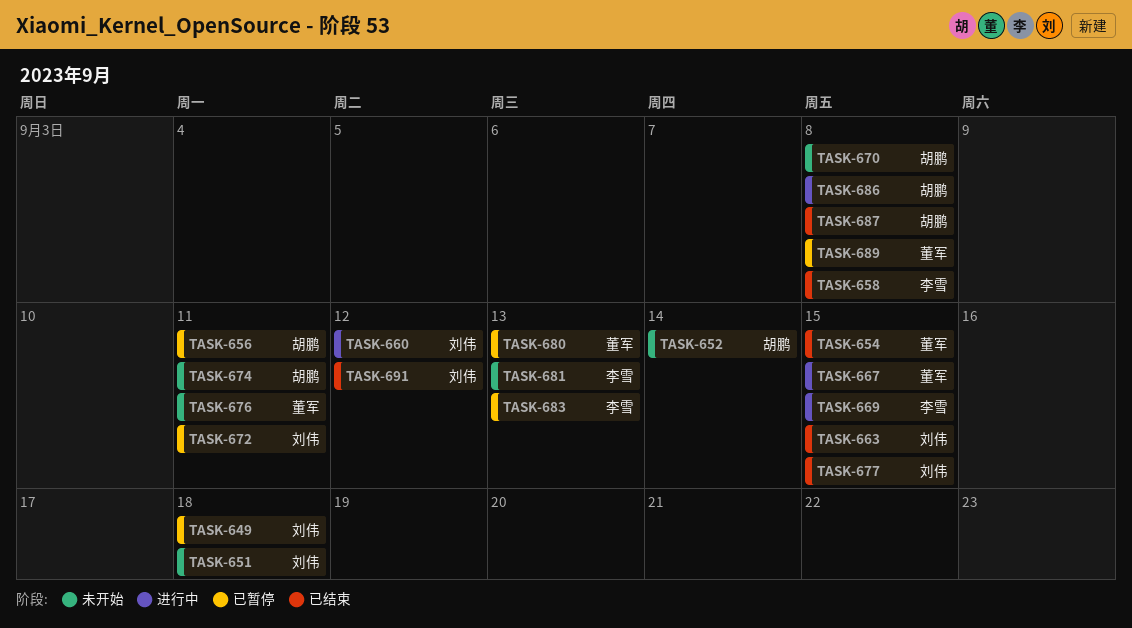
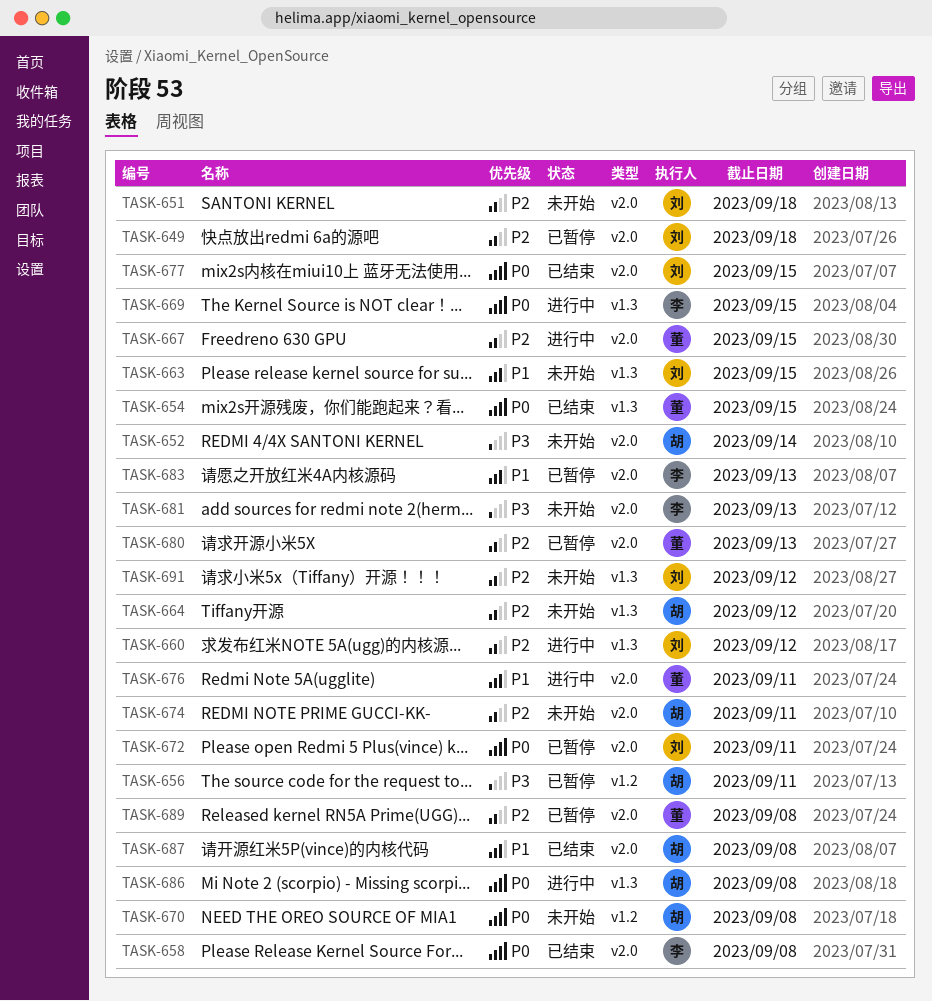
TASK-663, status: 已结束 -> 未开始
TASK-664: none -> present
TASK-676, status: 未开始 -> 进行中
TASK-691, status: 已结束 -> 未开始

